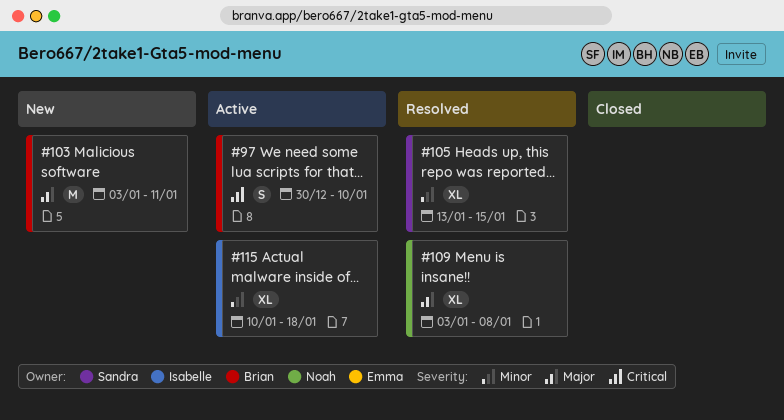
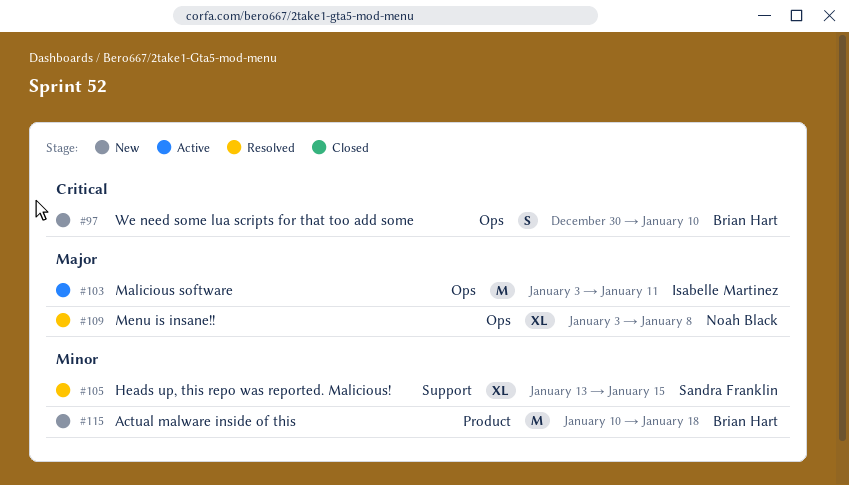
#97, status: Active -> New
#103, status: New -> Active
#103, owner: Brian Hart -> Isabelle Martinez
#115, status: Active -> New
#115, owner: Isabelle Martinez -> Brian Hart
#115, estimate: XL -> M

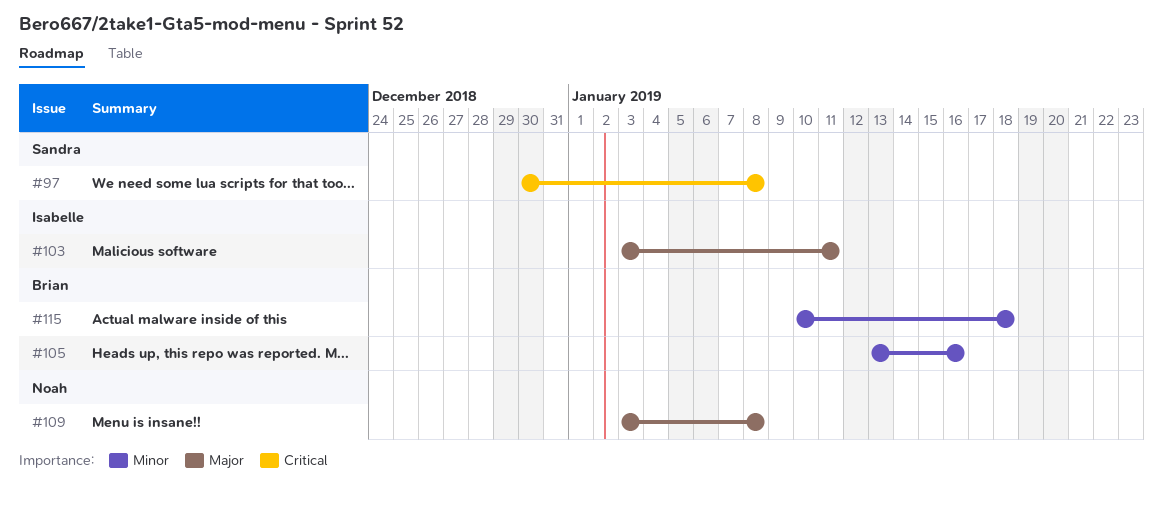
#97, owner: Brian Hart -> Sandra Franklin
#97, due: Jan 10 -> Jan 8
#105, owner: Sandra Franklin -> Brian Hart
#105, due: Jan 15 -> Jan 16

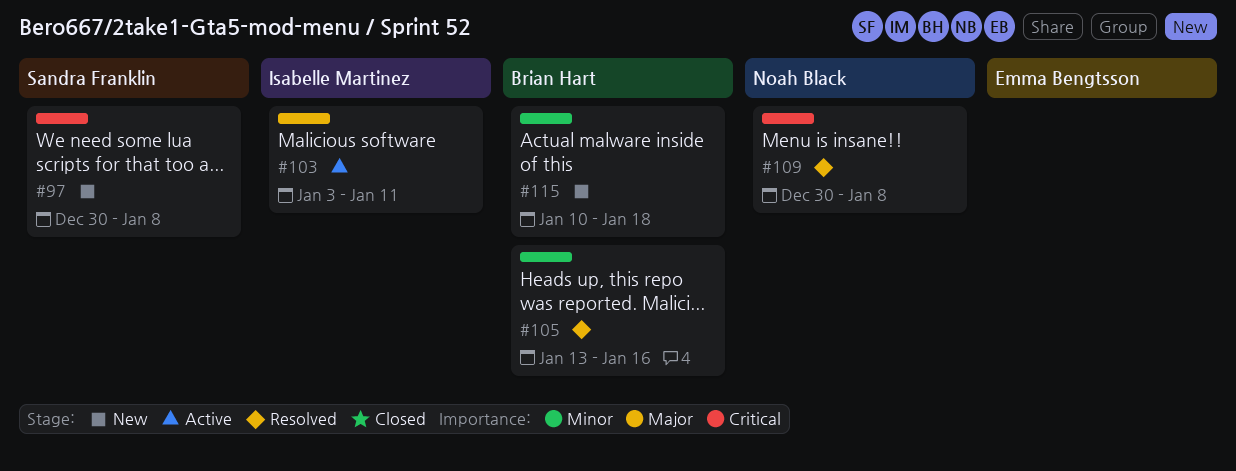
#109, priority: Major -> Critical
#109, start: Jan 3 -> Dec 30

